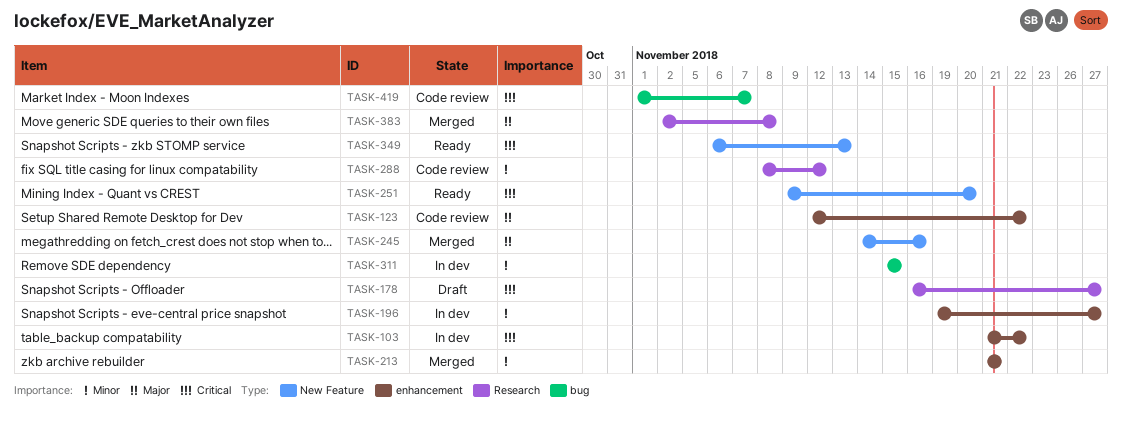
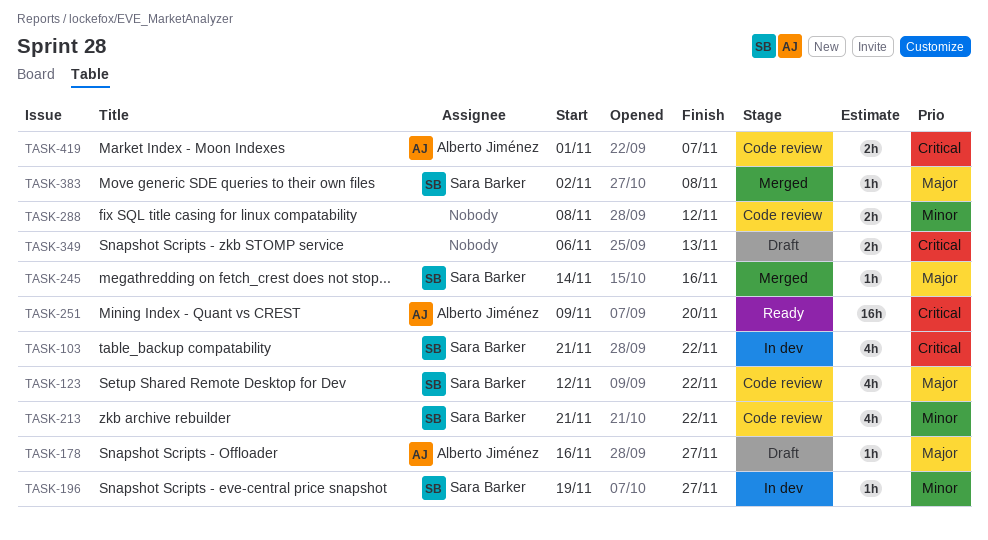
TASK-178, priority: Critical -> Major
TASK-213, status: Merged -> Code review
TASK-213, due: Nov 21 -> Nov 22
TASK-311: present -> none
TASK-349, status: Ready -> Draft

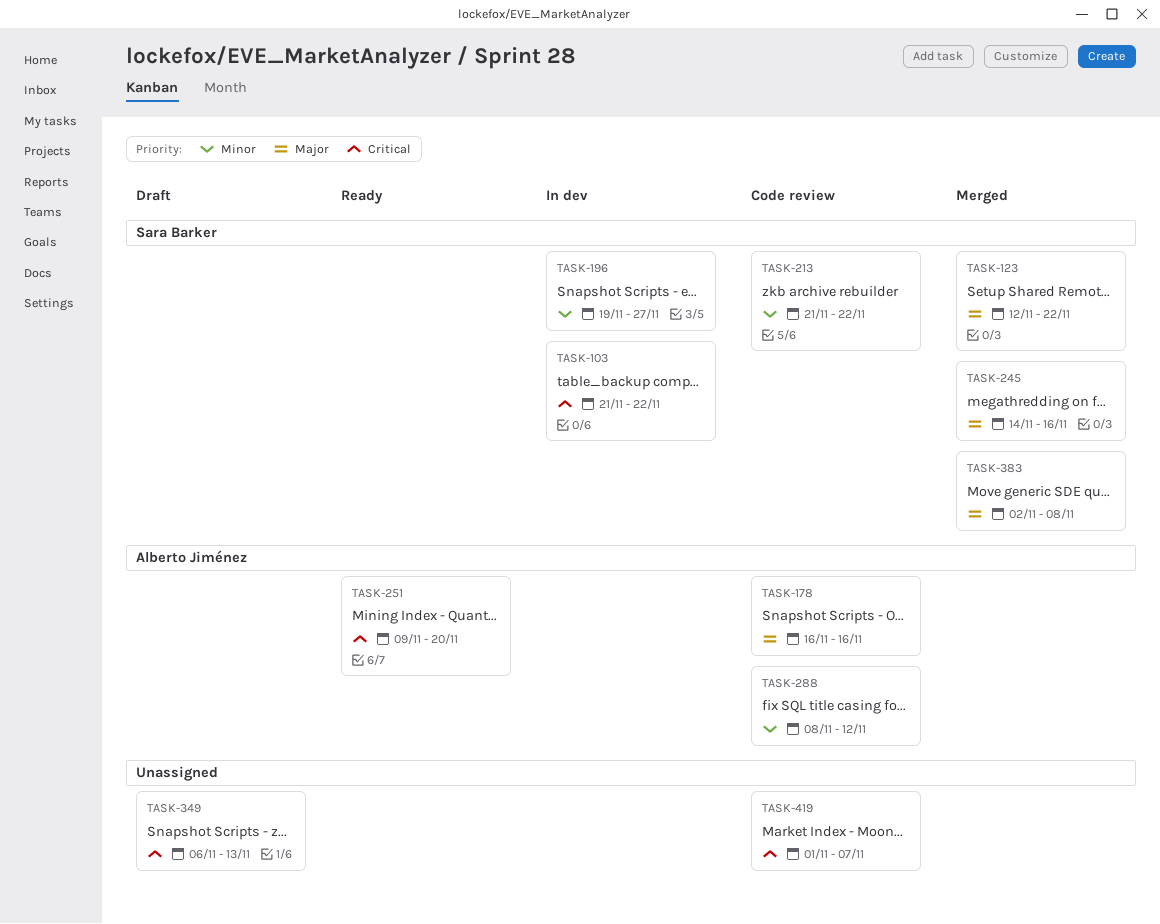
TASK-123, status: Code review -> Merged
TASK-178, status: Draft -> Code review
TASK-178, due: Nov 27 -> Nov 16
TASK-288, owner: none -> Alberto Jiménez
TASK-419, owner: Alberto Jiménez -> none

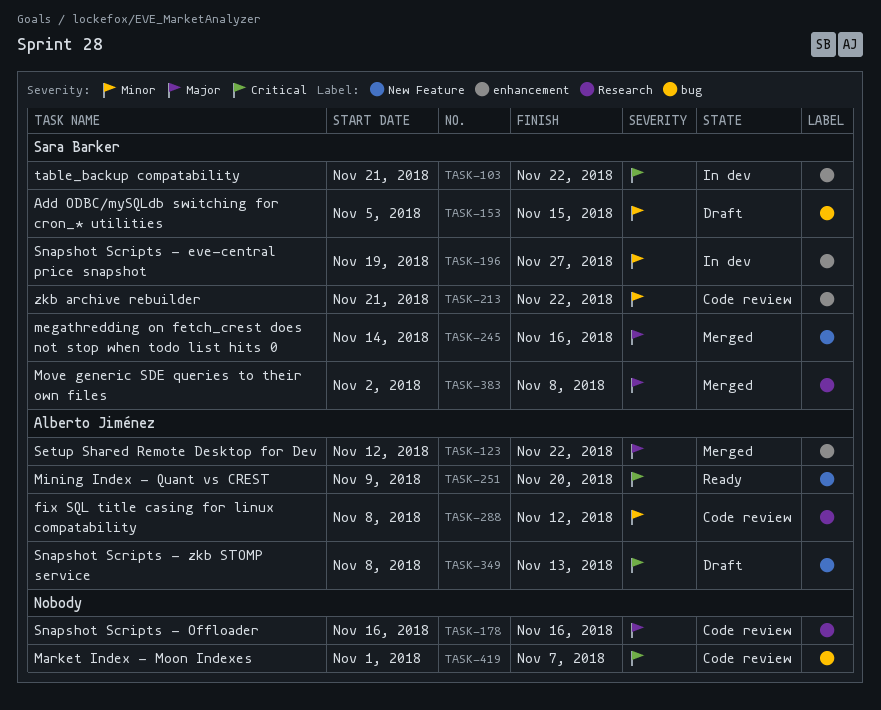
TASK-123, owner: Sara Barker -> Alberto Jiménez
TASK-153: none -> present
TASK-178, owner: Alberto Jiménez -> none
TASK-349, owner: none -> Alberto Jiménez
TASK-349, start: Nov 6 -> Nov 8

